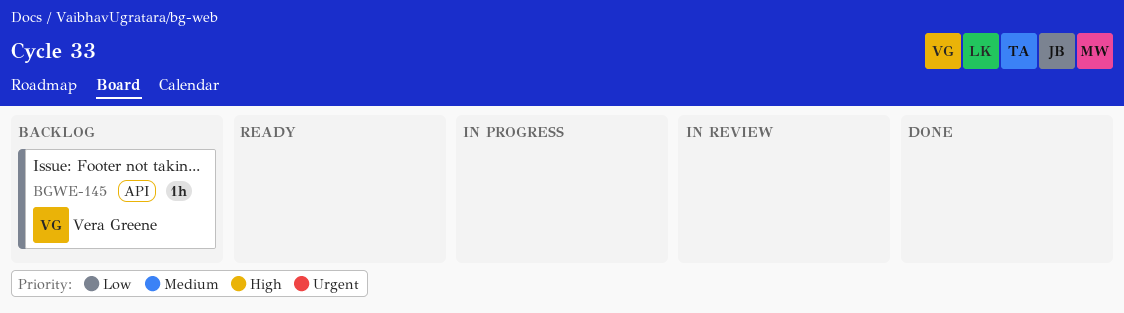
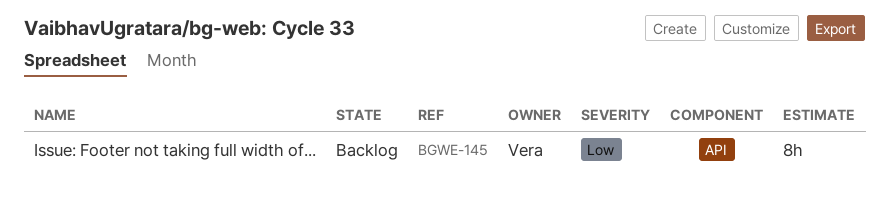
BGWE-145, estimate: 1h -> 8h

